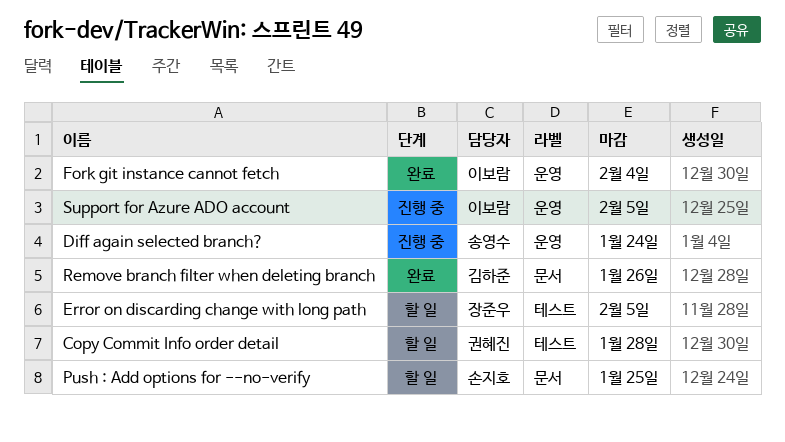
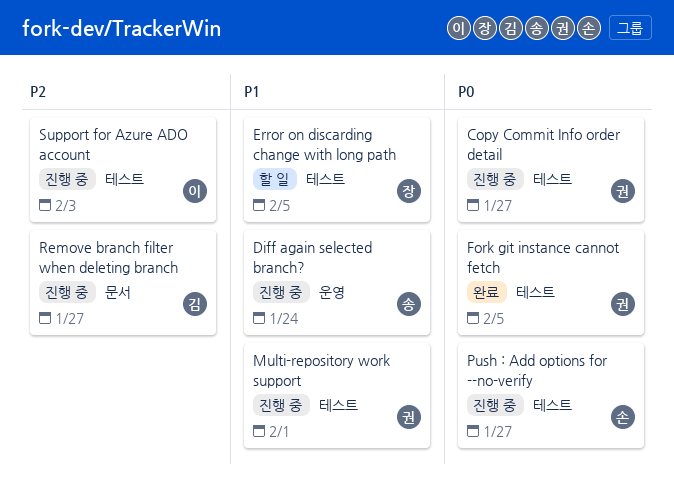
Copy Commit Info order detail, status: 할 일 -> 진행 중
Copy Commit Info order detail, due: Jan 28 -> Jan 27
Fork git instance cannot fetch, owner: 이보람 -> 권혜진
Fork git instance cannot fetch, label: 운영 -> 테스트
Fork git instance cannot fetch, due: Feb 4 -> Feb 5
Multi-repository work support: none -> present
Push : Add options for --no-verify, status: 할 일 -> 진행 중
Push : Add options for --no-verify, label: 문서 -> 테스트
Push : Add options for --no-verify, due: Jan 25 -> Jan 27
Remove branch filter when deleting branch, status: 완료 -> 진행 중
Remove branch filter when deleting branch, due: Jan 26 -> Jan 27
Support for Azure ADO account, label: 운영 -> 테스트
Support for Azure ADO account, due: Feb 5 -> Feb 3

